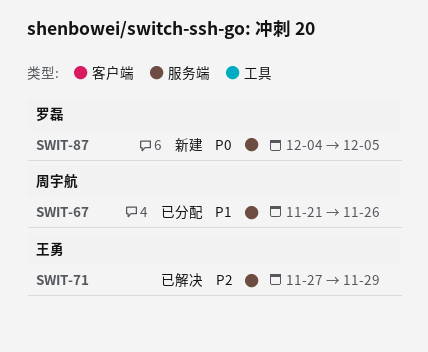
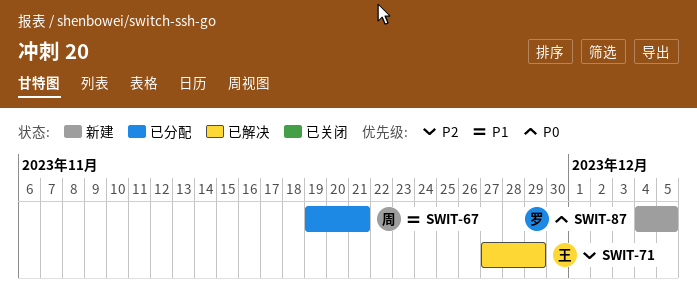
SWIT-67, start: Nov 21 -> Nov 19
SWIT-67, due: Nov 26 -> Nov 21

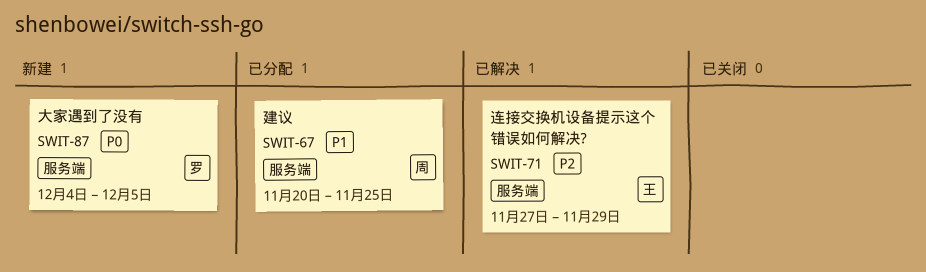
SWIT-67, start: Nov 19 -> Nov 20
SWIT-67, due: Nov 21 -> Nov 25

